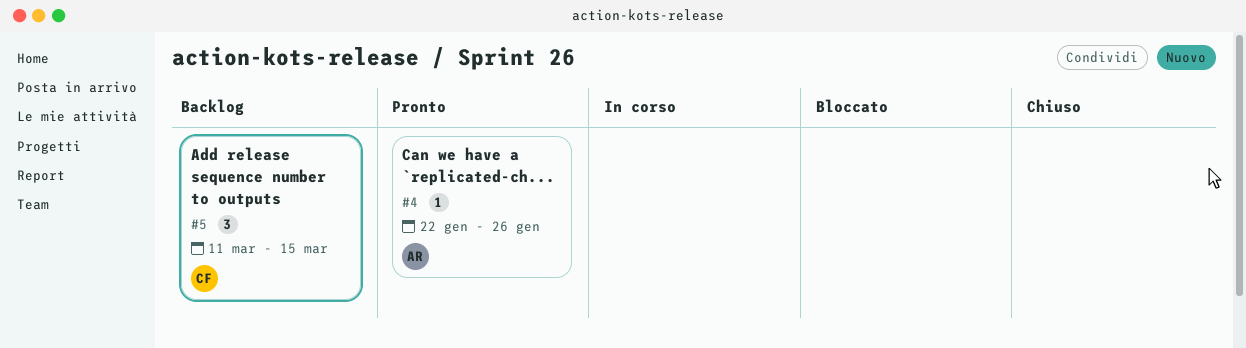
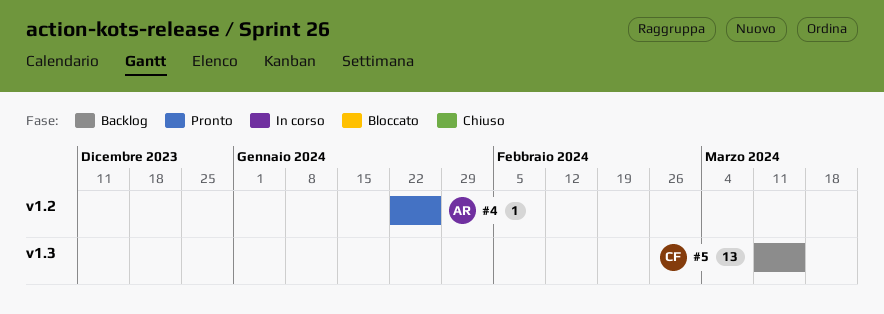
#5, estimate: 3 -> 13

